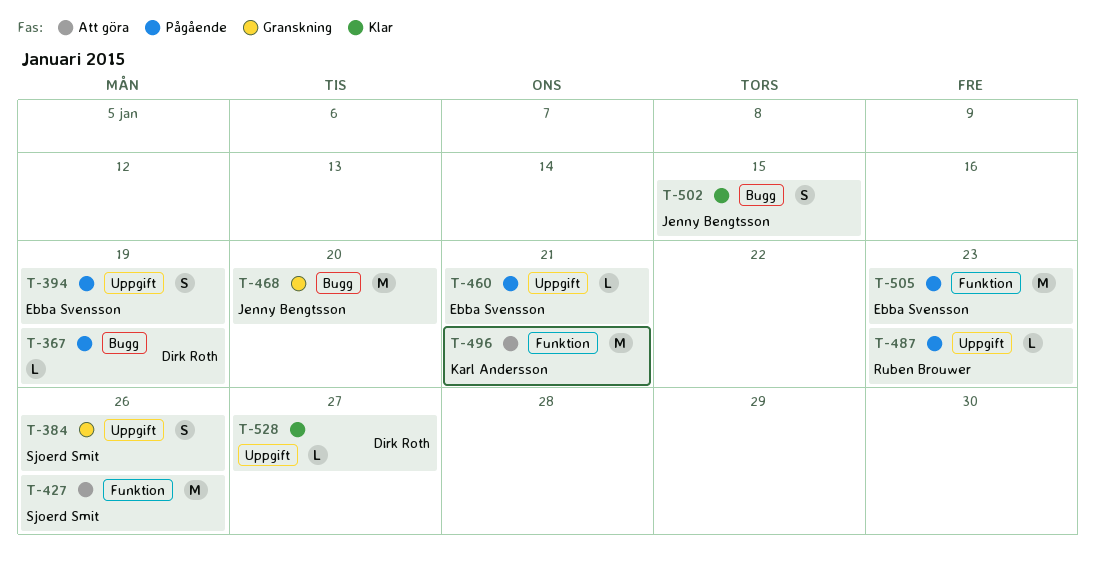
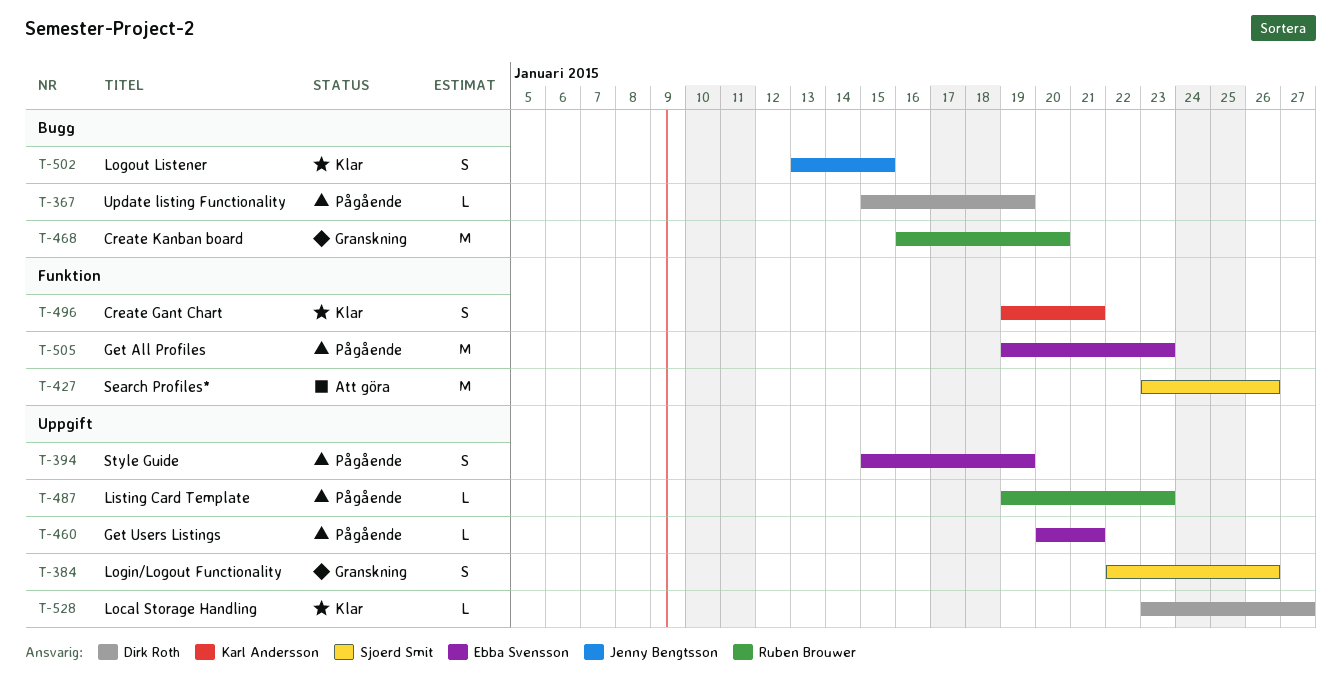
T-468, owner: Jenny Bengtsson -> Ruben Brouwer
T-496, status: Att göra -> Klar
T-496, estimate: M -> S

